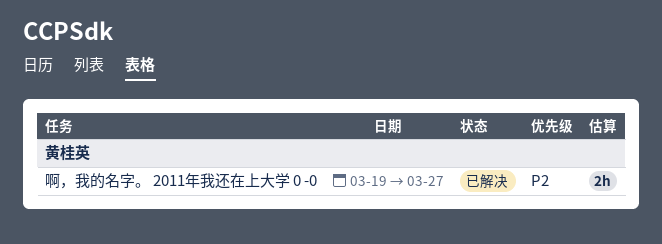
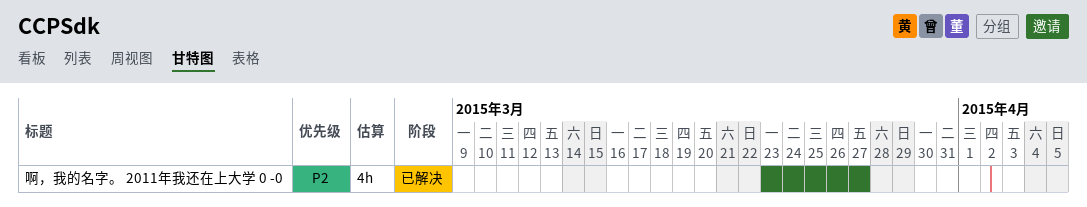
啊，我的名字。 2011年我还在上大学 0 -0, estimate: 2h -> 4h
啊，我的名字。 2011年我还在上大学 0 -0, start: Mar 19 -> Mar 23

